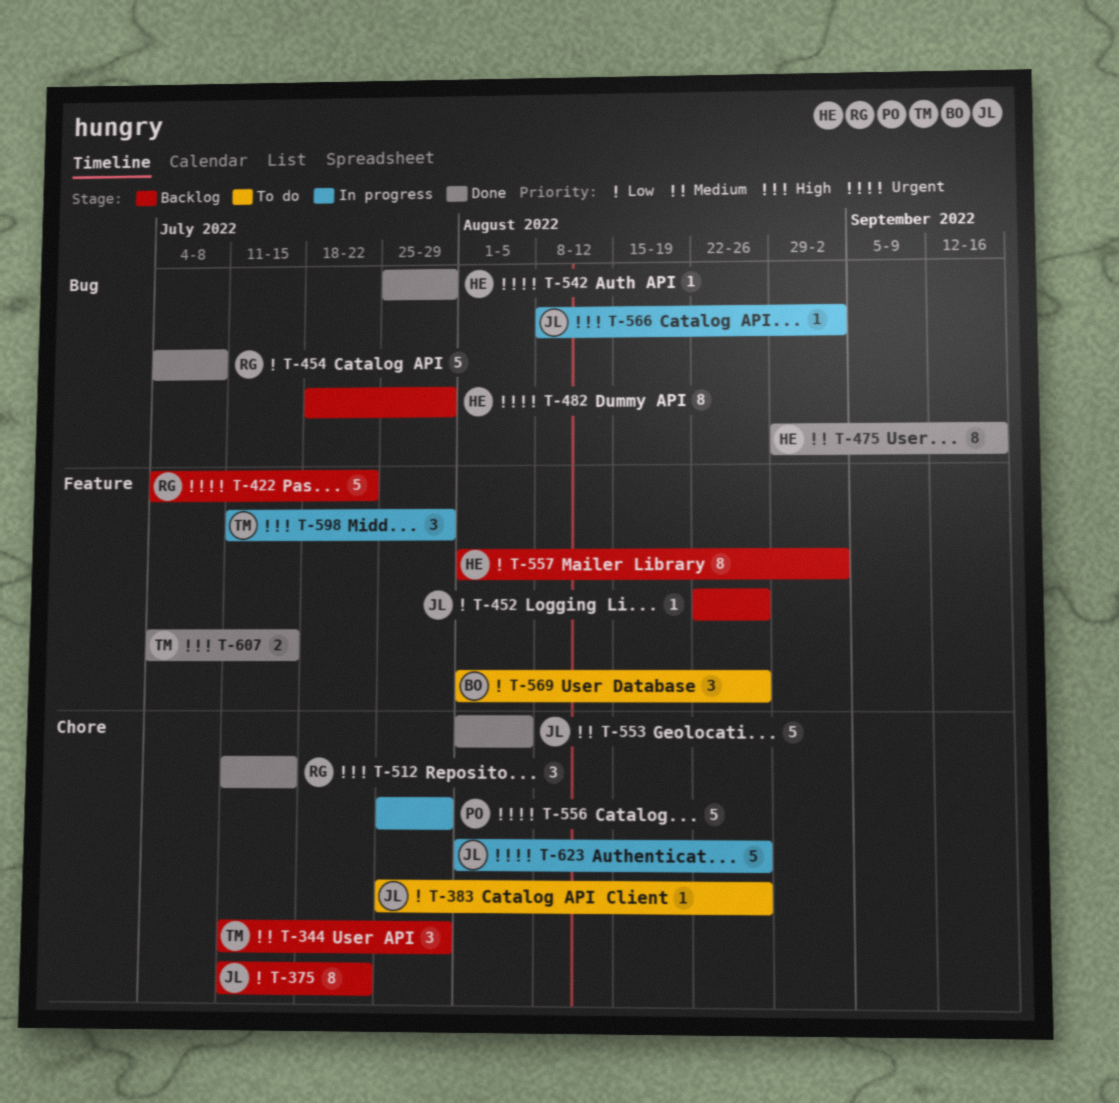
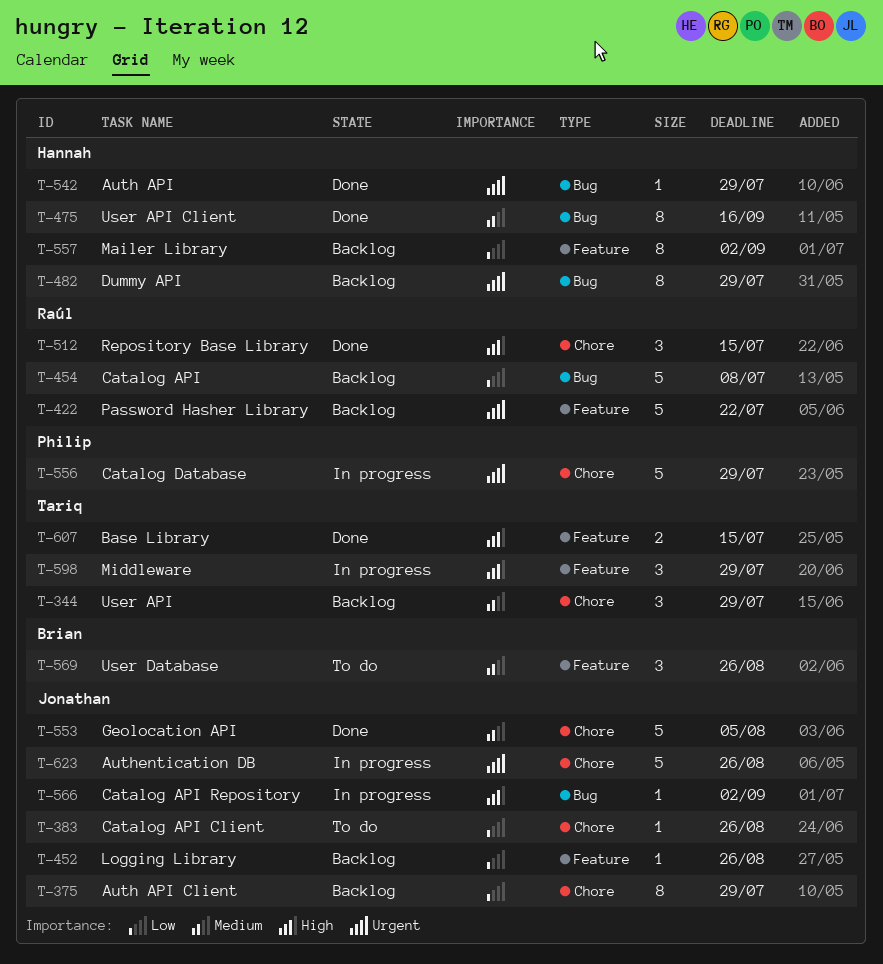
T-375, due: Jul 22 -> Jul 29
T-454, status: Done -> Backlog
T-569, priority: Low -> Medium

